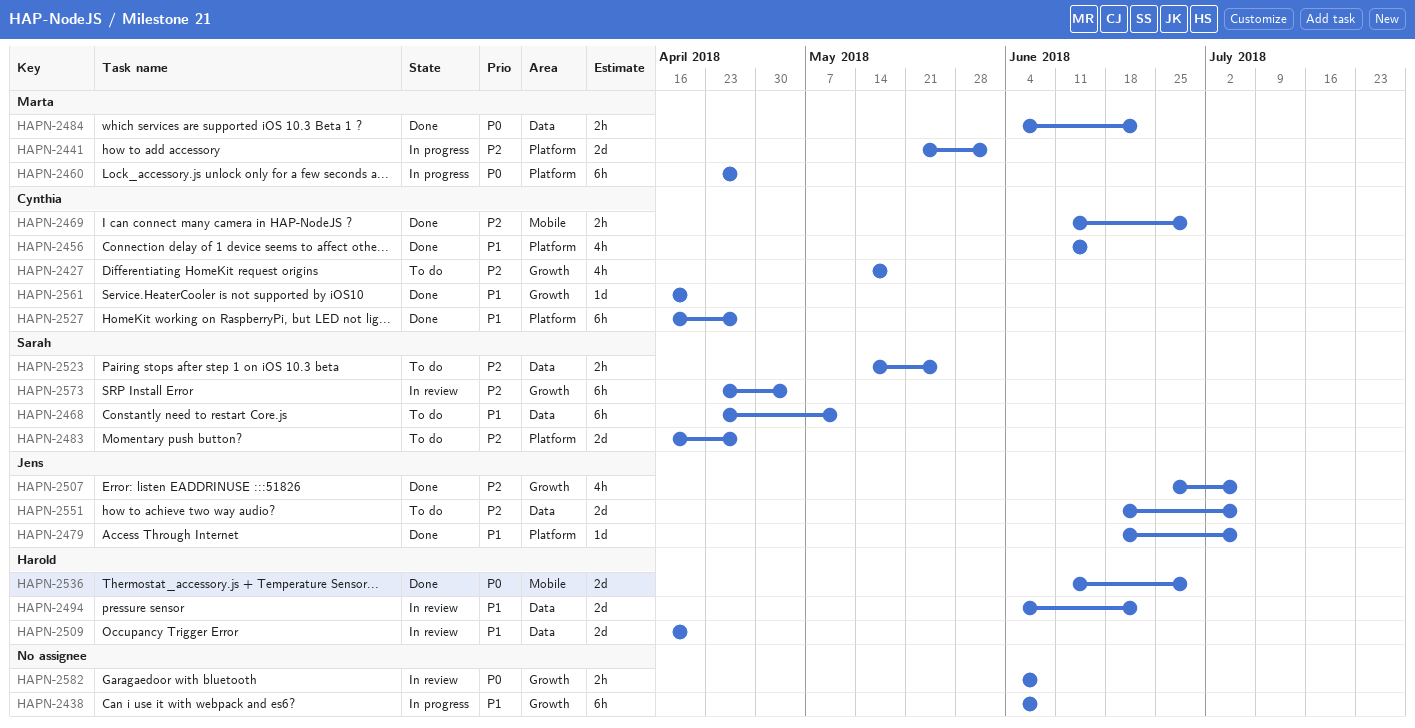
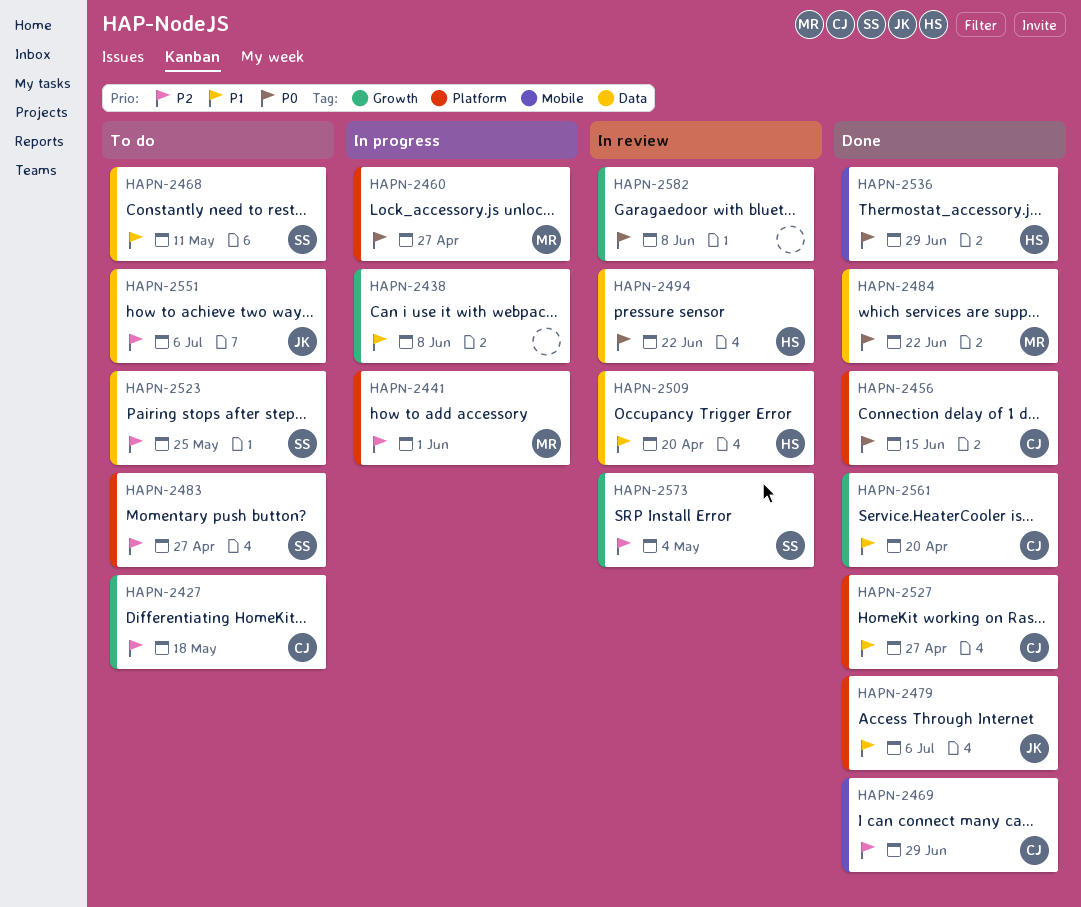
HAPN-2456, priority: P1 -> P0
HAPN-2494, priority: P1 -> P0
HAPN-2507: present -> none

